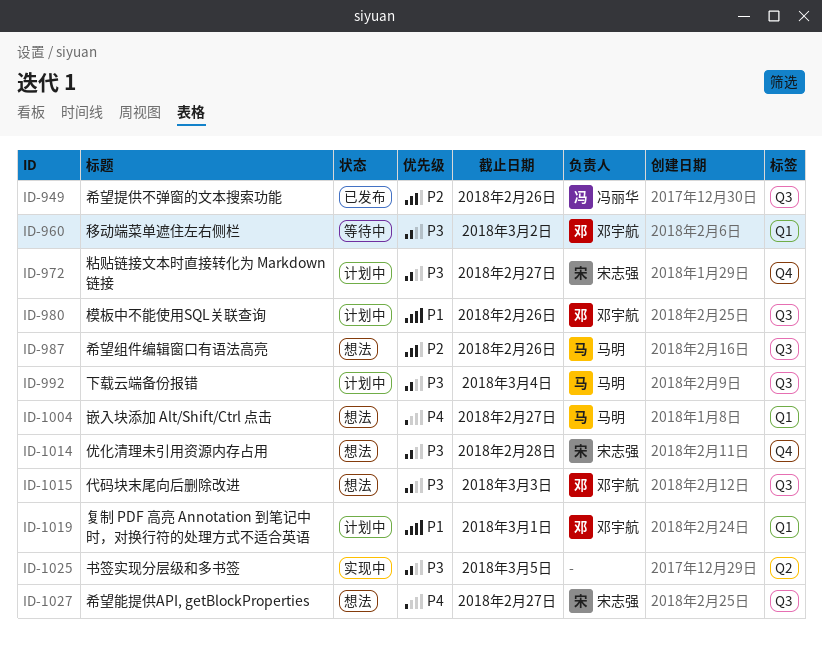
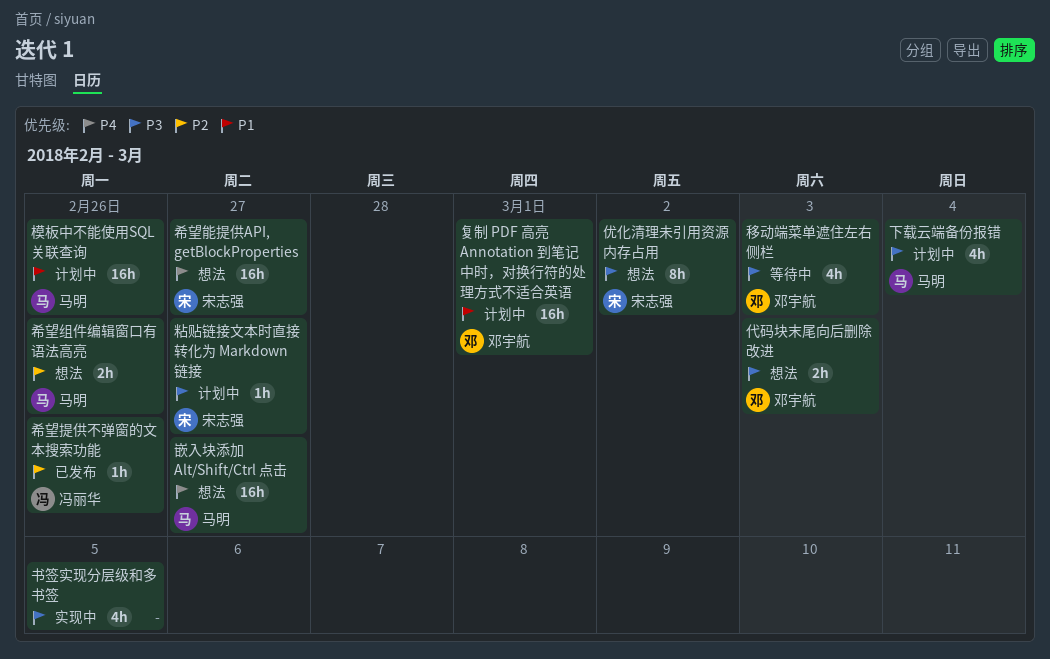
优化清理未引用资源内存占用, due: Feb 28 -> Mar 2
模板中不能使用SQL关联查询, owner: 邓宇航 -> 马明
移动端菜单遮住左右侧栏, due: Mar 2 -> Mar 3

